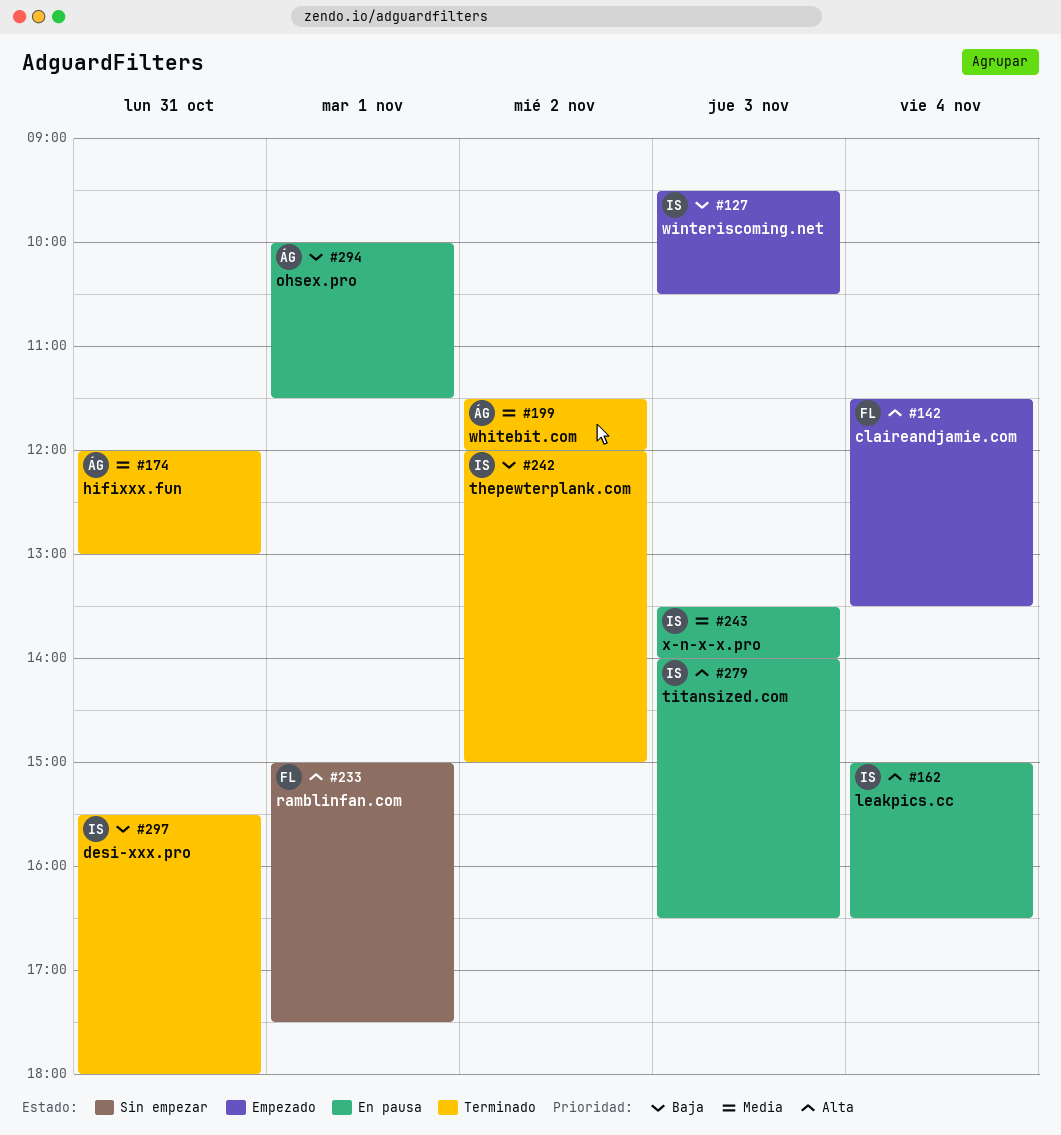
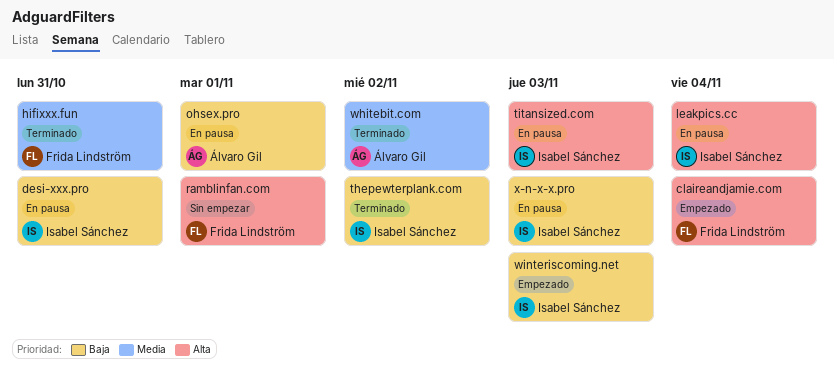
desi-xxx.pro, status: Terminado -> En pausa
hifixxx.fun, owner: Álvaro Gil -> Frida Lindström
x-n-x-x.pro, priority: Media -> Baja

